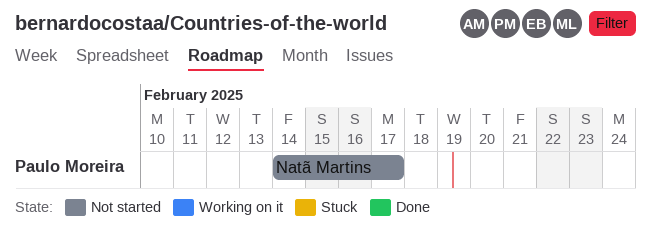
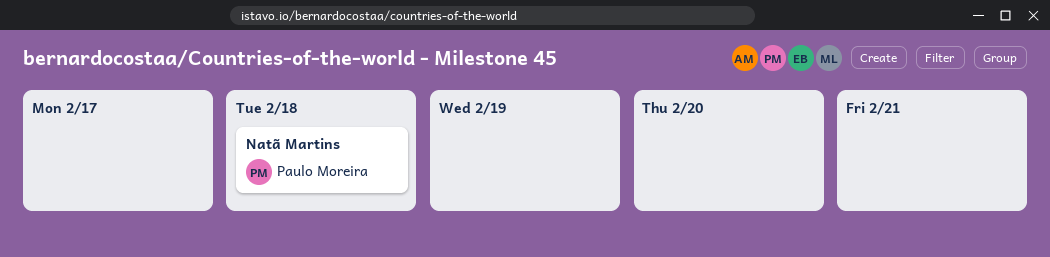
Natã Martins, due: Feb 17 -> Feb 18

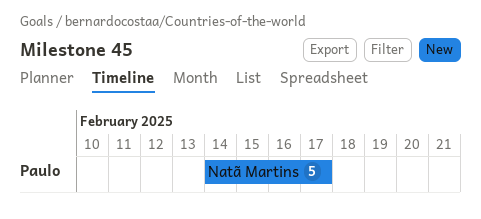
Natã Martins, due: Feb 18 -> Feb 17

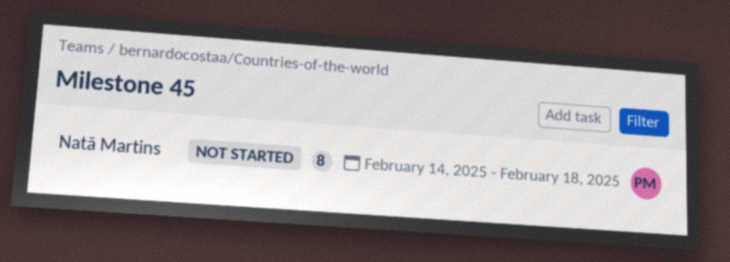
Natã Martins, estimate: 5 -> 8
Natã Martins, due: Feb 17 -> Feb 18

